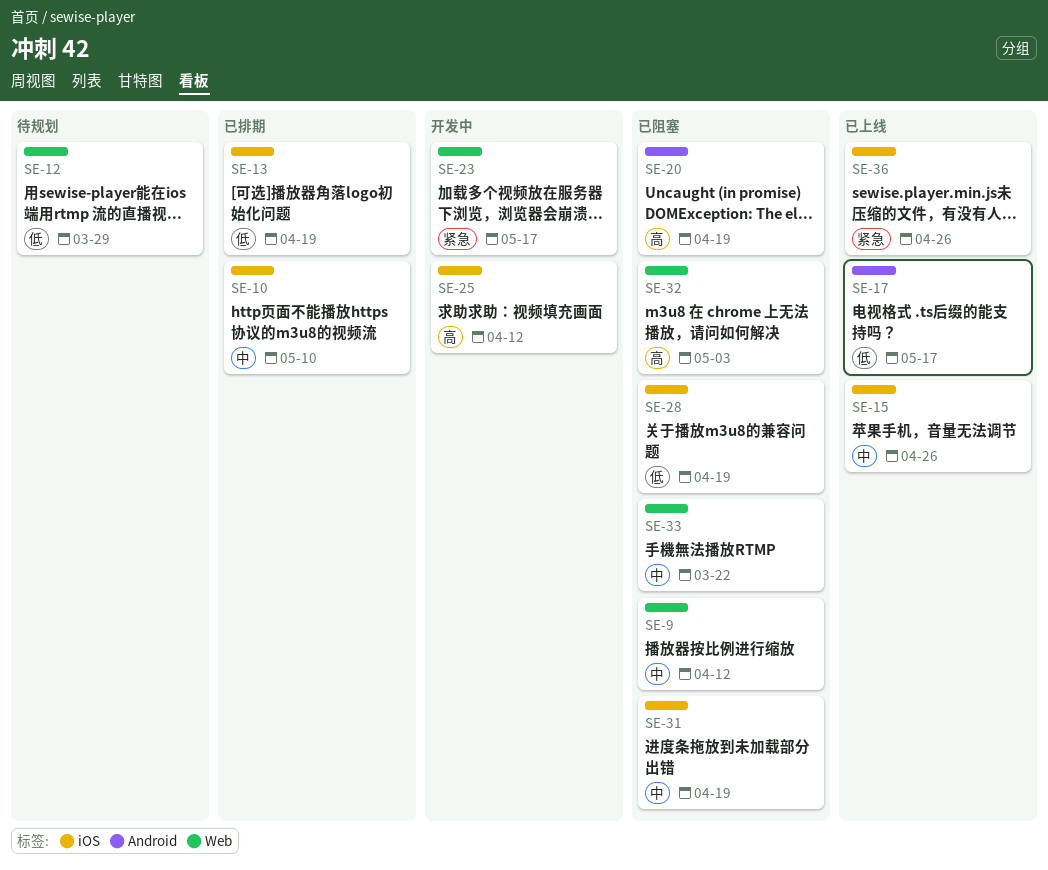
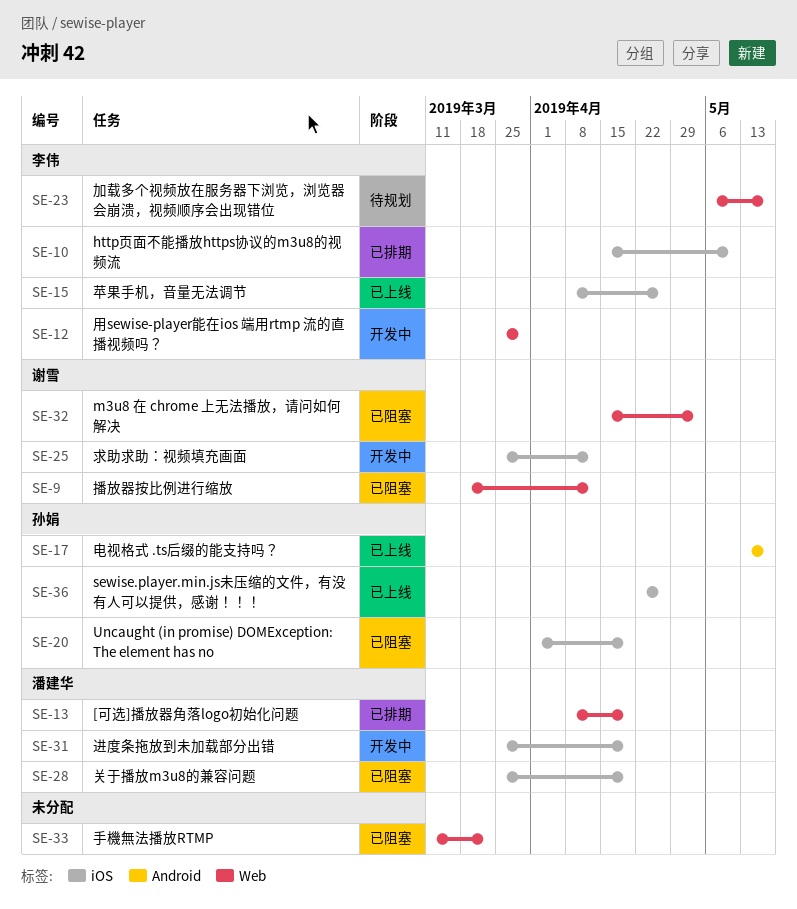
SE-12, status: 待规划 -> 开发中
SE-13, label: iOS -> Web
SE-20, label: Android -> iOS
SE-23, status: 开发中 -> 待规划
SE-31, status: 已阻塞 -> 开发中

